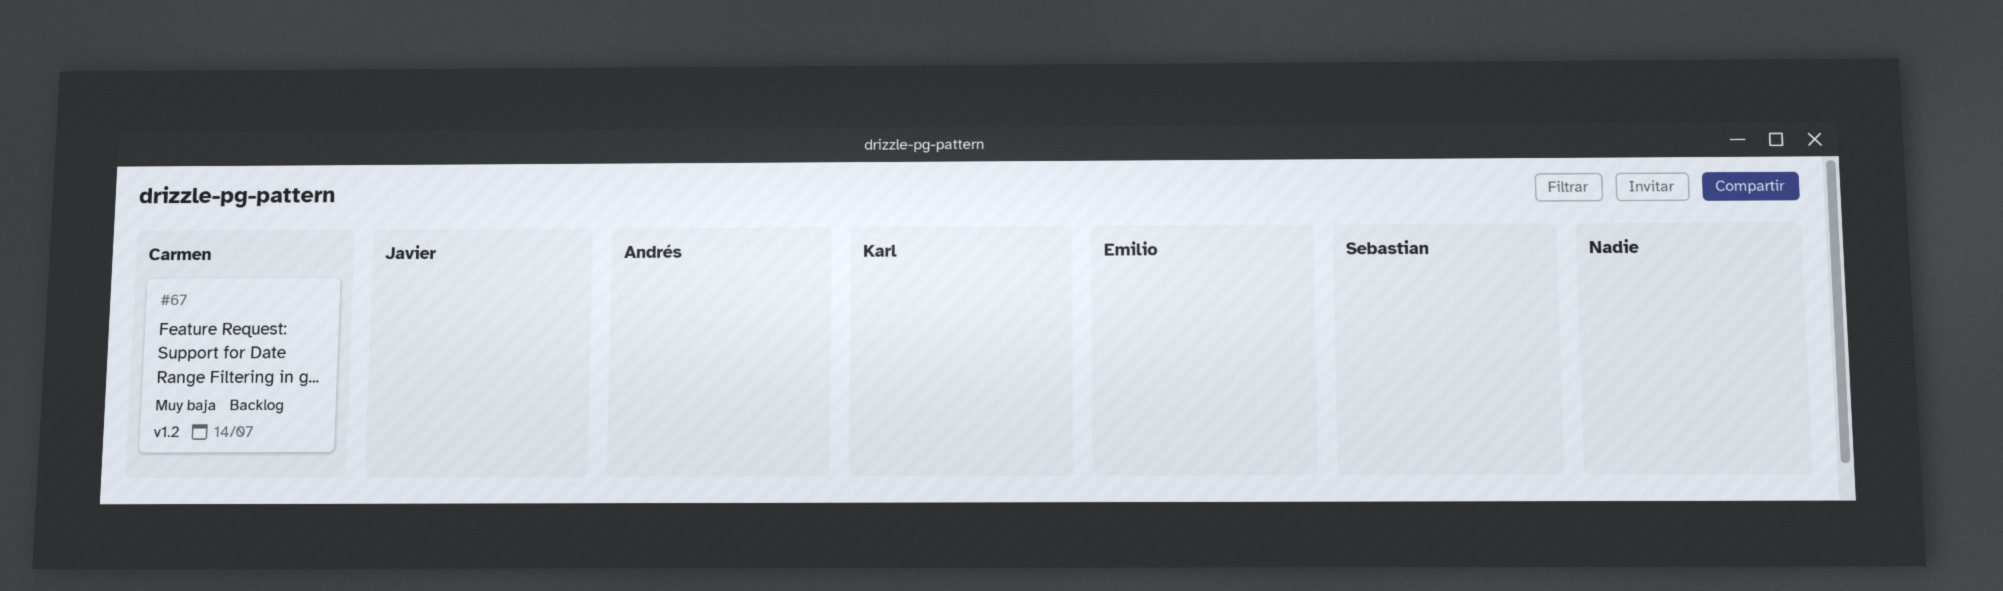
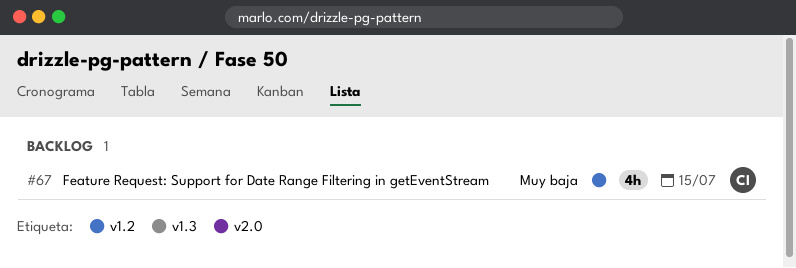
#67, due: Jul 14 -> Jul 15

